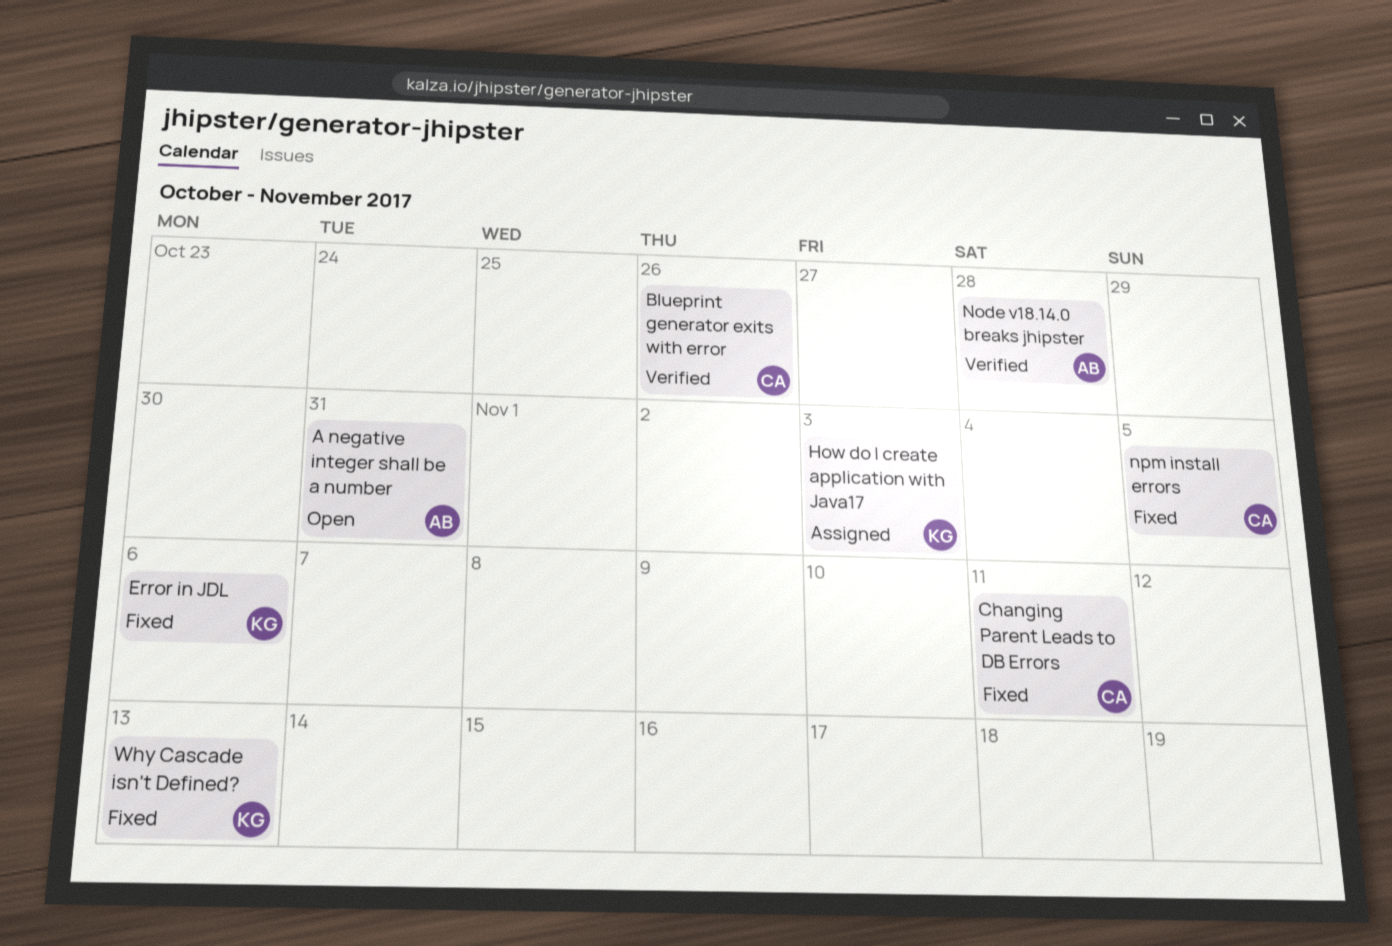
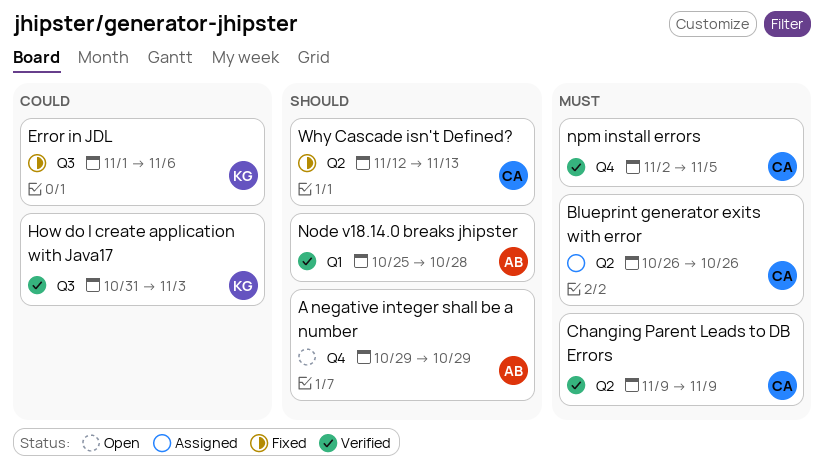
A negative integer shall be a number, due: Oct 31 -> Oct 29
Blueprint generator exits with error, status: Verified -> Assigned
Changing Parent Leads to DB Errors, status: Fixed -> Verified
Changing Parent Leads to DB Errors, due: Nov 11 -> Nov 9
How do I create application with Java17, status: Assigned -> Verified
npm install errors, status: Fixed -> Verified
Why Cascade isn't Defined?, owner: KG -> CA

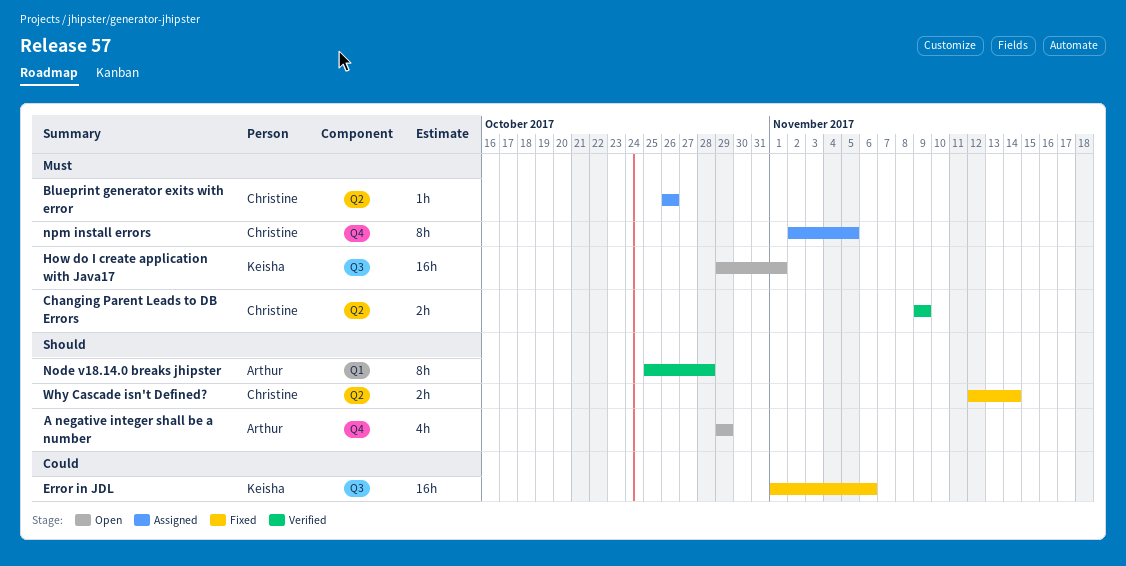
How do I create application with Java17, status: Verified -> Open
How do I create application with Java17, priority: Could -> Must
How do I create application with Java17, start: Oct 31 -> Oct 29
How do I create application with Java17, due: Nov 3 -> Nov 1
npm install errors, status: Verified -> Assigned
Why Cascade isn't Defined?, due: Nov 13 -> Nov 14

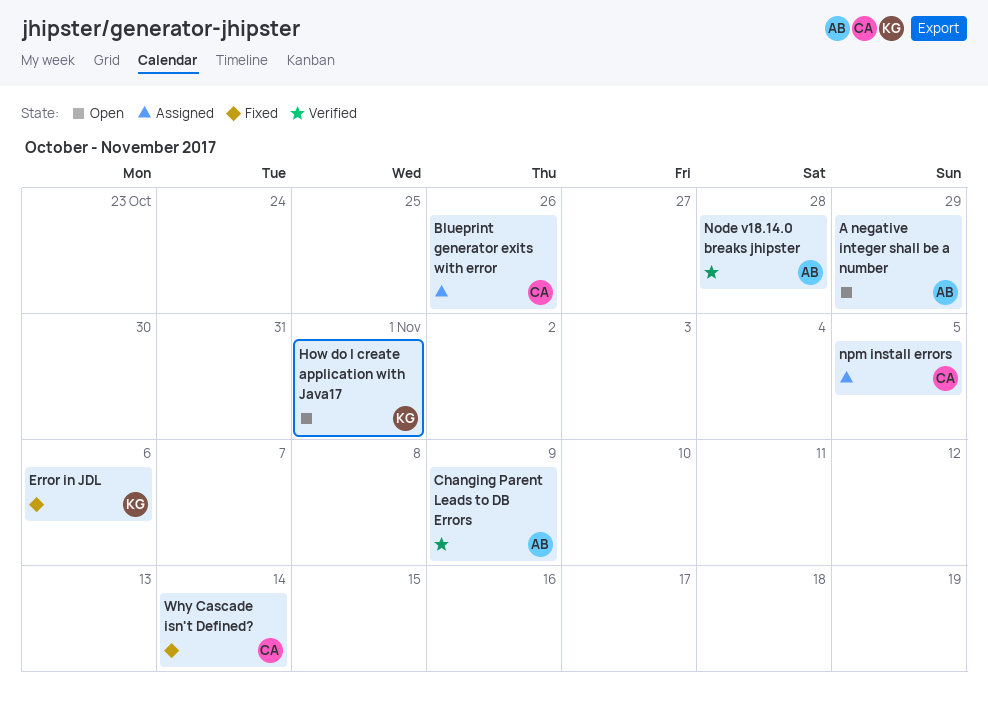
Changing Parent Leads to DB Errors, owner: Christine -> Arthur

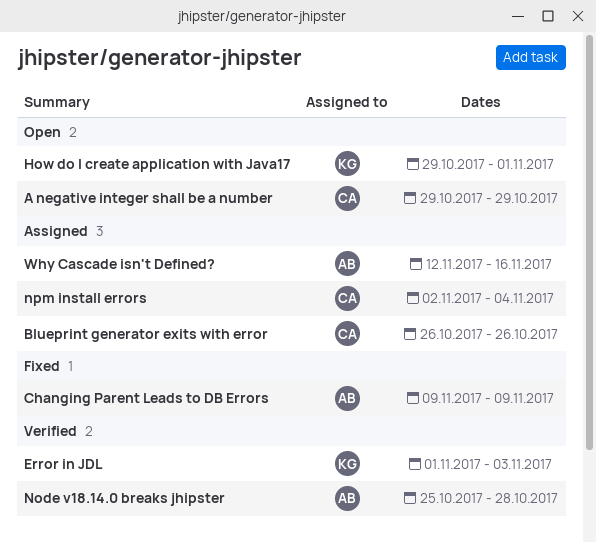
A negative integer shall be a number, owner: AB -> CA
Changing Parent Leads to DB Errors, status: Verified -> Fixed
Error in JDL, status: Fixed -> Verified
Error in JDL, due: Nov 6 -> Nov 3
npm install errors, due: Nov 5 -> Nov 4
Why Cascade isn't Defined?, status: Fixed -> Assigned
Why Cascade isn't Defined?, owner: CA -> AB
Why Cascade isn't Defined?, due: Nov 14 -> Nov 16

